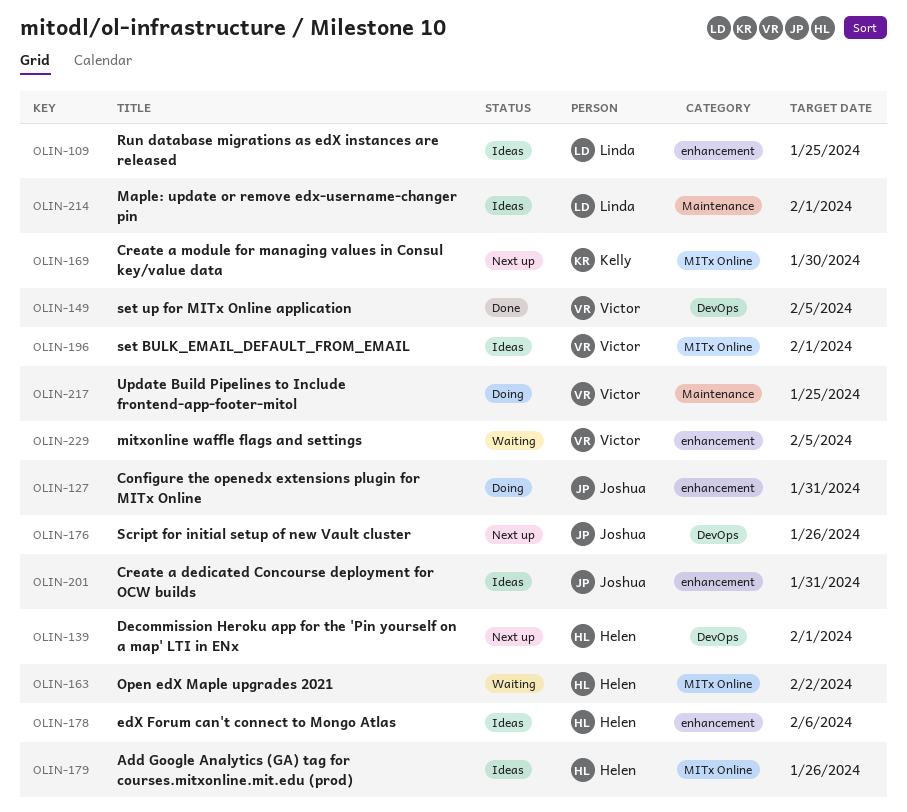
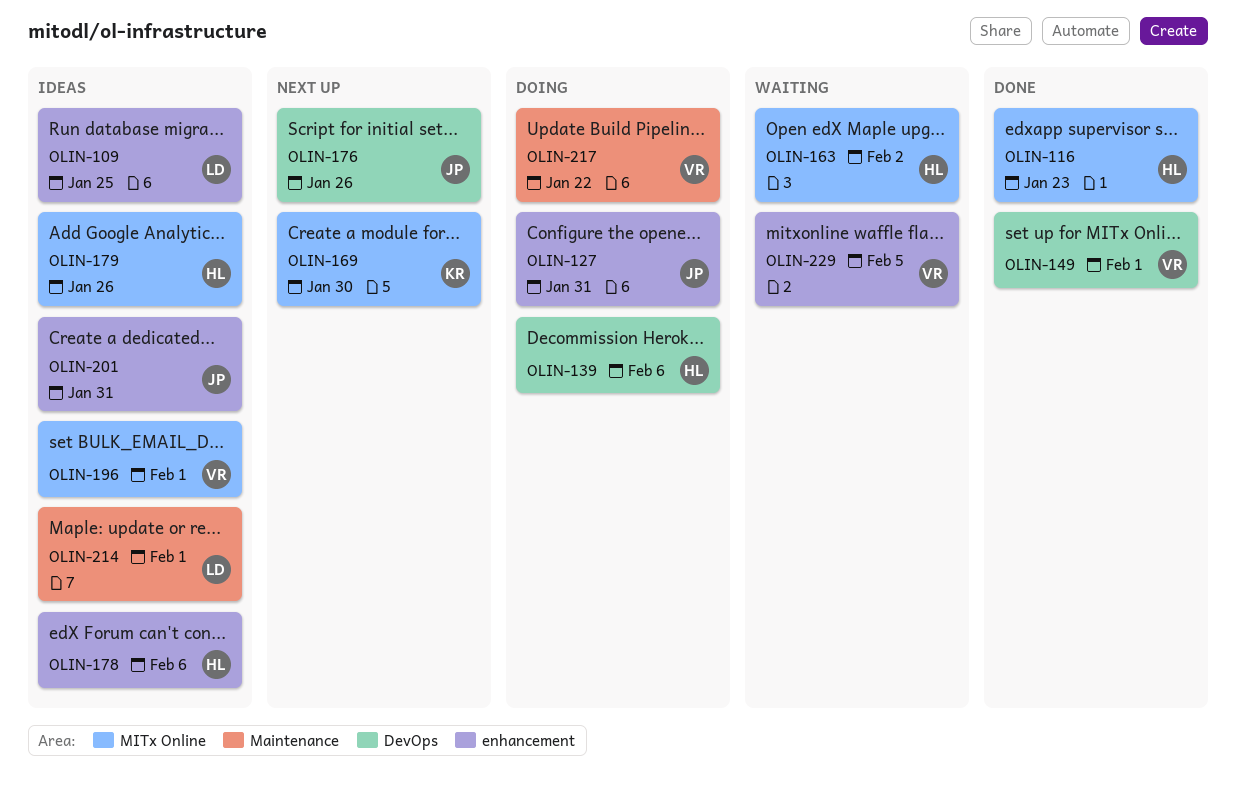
OLIN-116: none -> present
OLIN-139, status: Next up -> Doing
OLIN-139, due: Feb 1 -> Feb 6
OLIN-149, due: Feb 5 -> Feb 1
OLIN-217, due: Jan 25 -> Jan 22

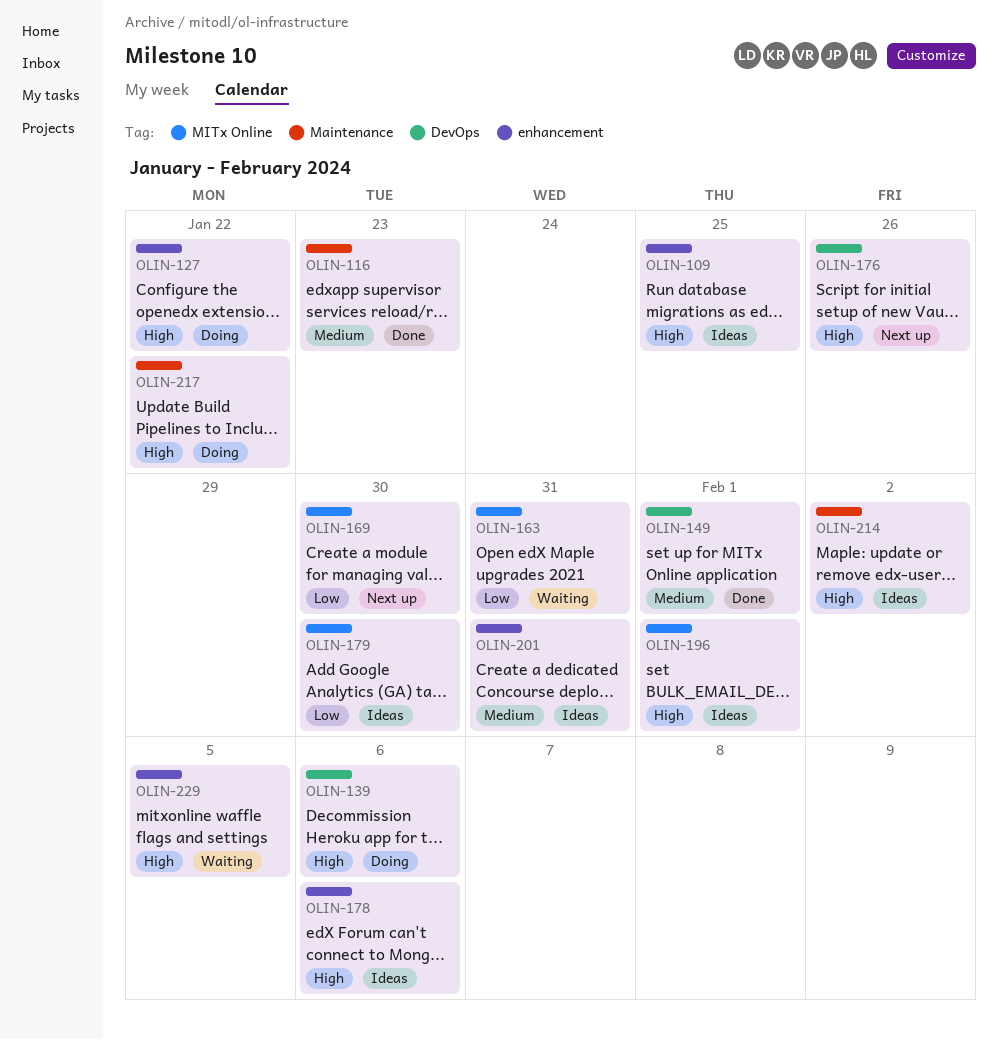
OLIN-116, label: MITx Online -> Maintenance
OLIN-127, due: Jan 31 -> Jan 22
OLIN-163, due: Feb 2 -> Jan 31
OLIN-179, due: Jan 26 -> Jan 30
OLIN-214, due: Feb 1 -> Feb 2

